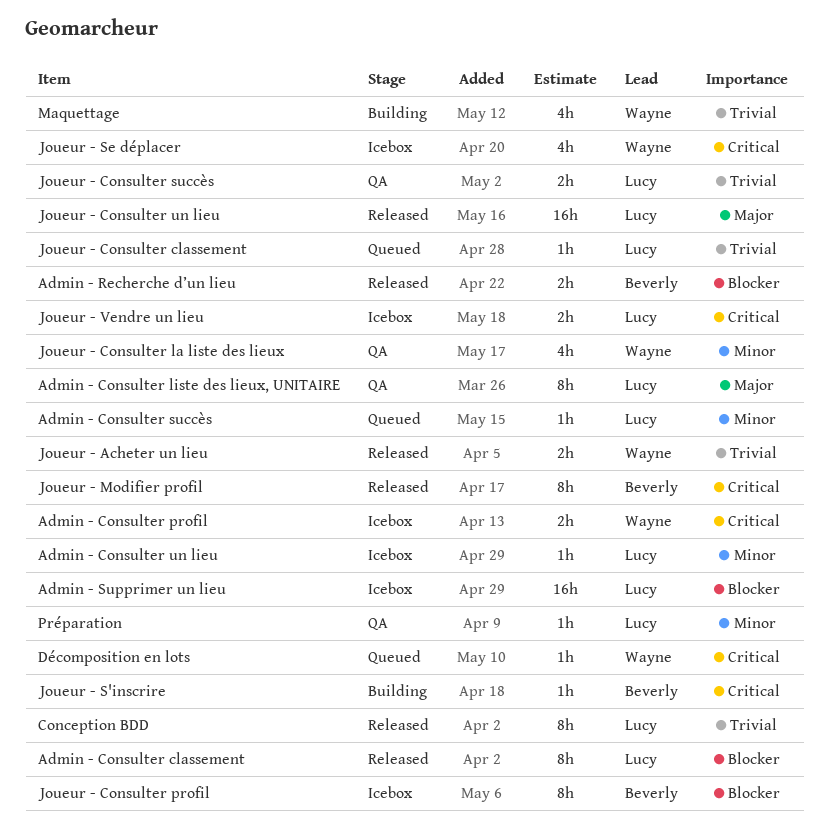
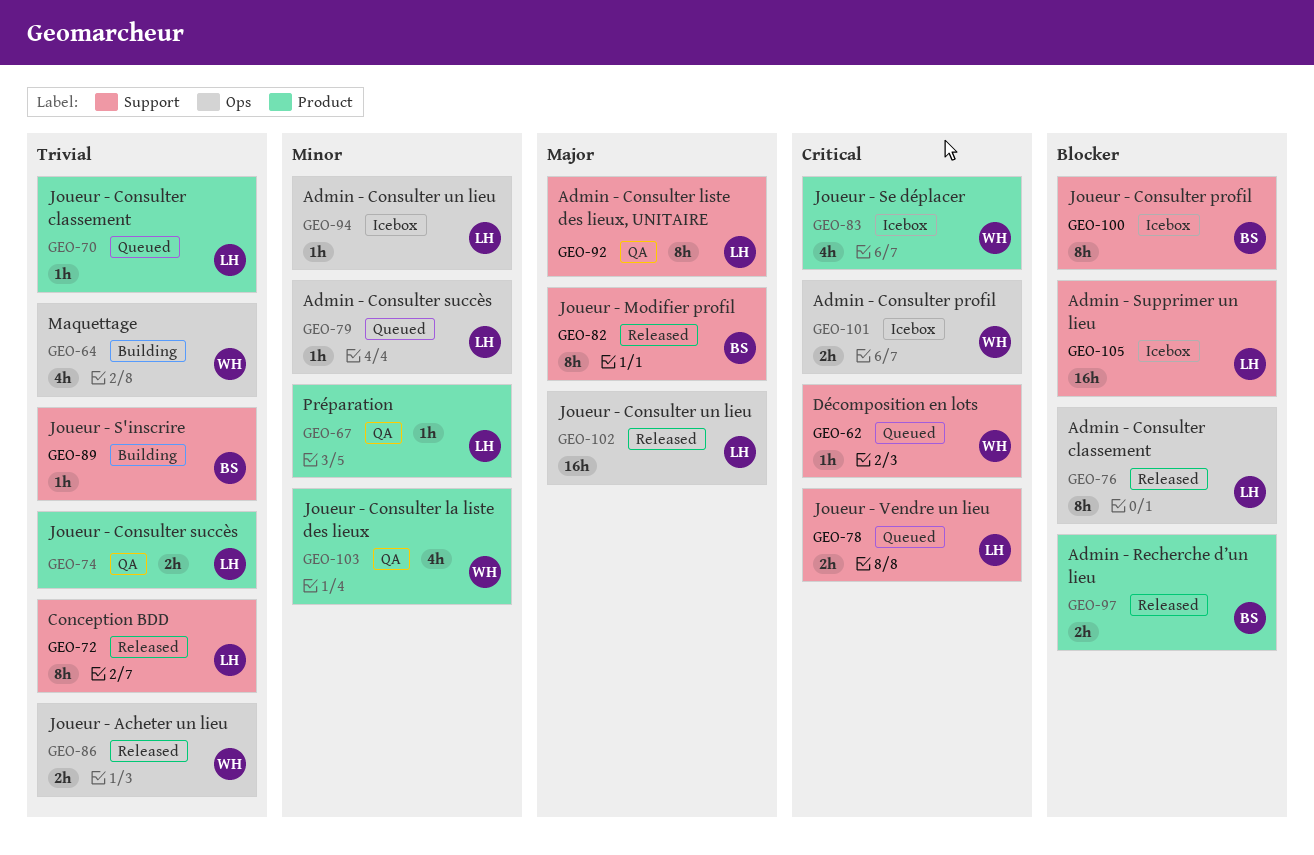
Joueur - Modifier profil, priority: Critical -> Major
Joueur - S'inscrire, priority: Critical -> Trivial
Joueur - Vendre un lieu, status: Icebox -> Queued

